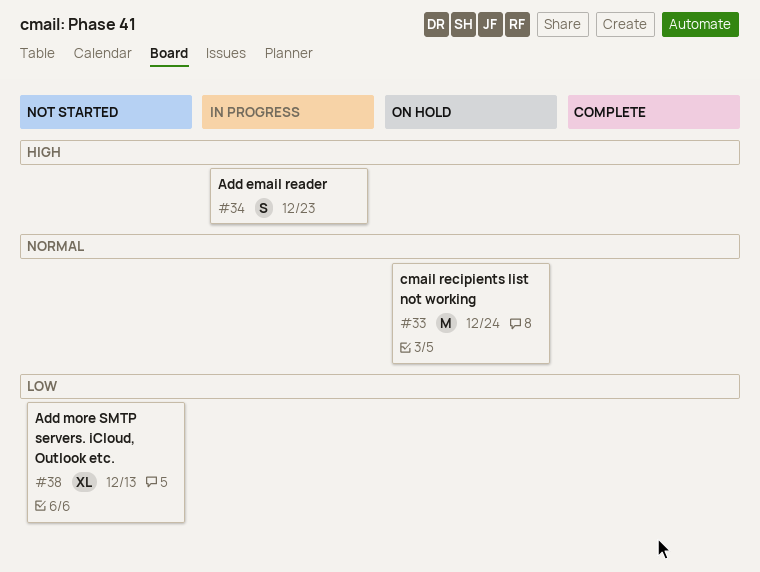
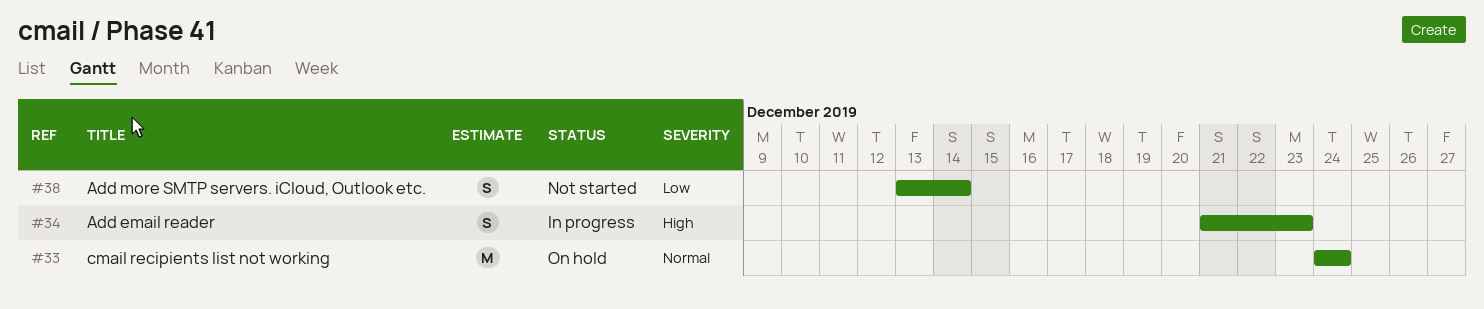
#38, estimate: XL -> S
#38, due: Dec 13 -> Dec 14

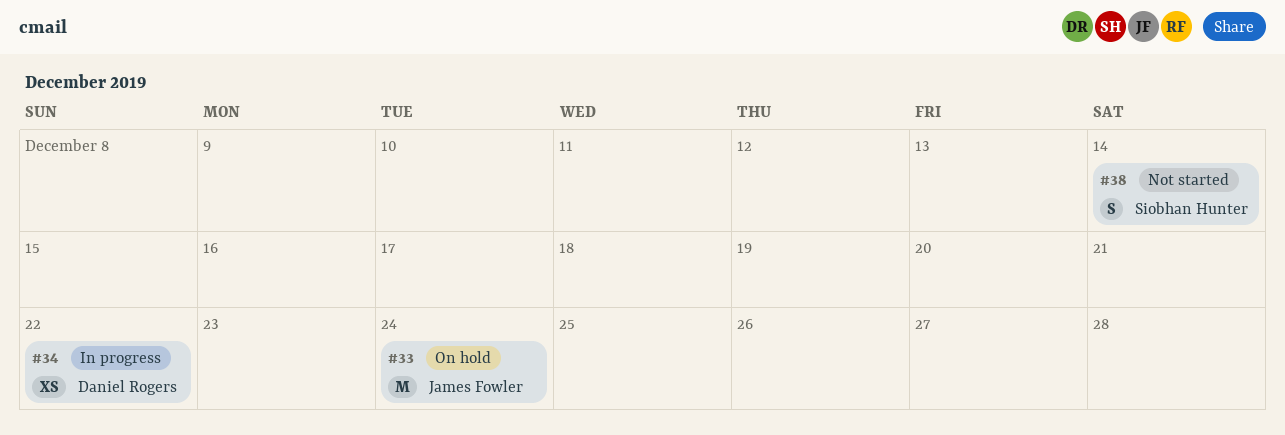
#34, estimate: S -> XS
#34, due: Dec 23 -> Dec 22

